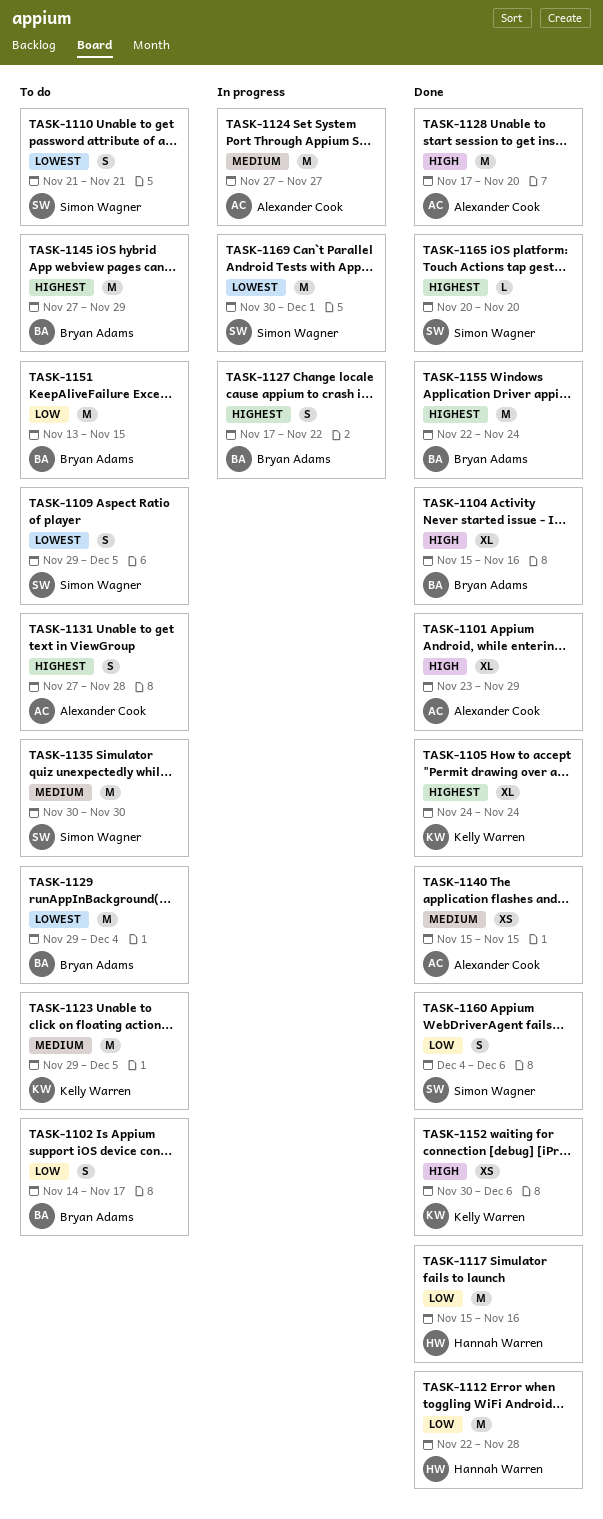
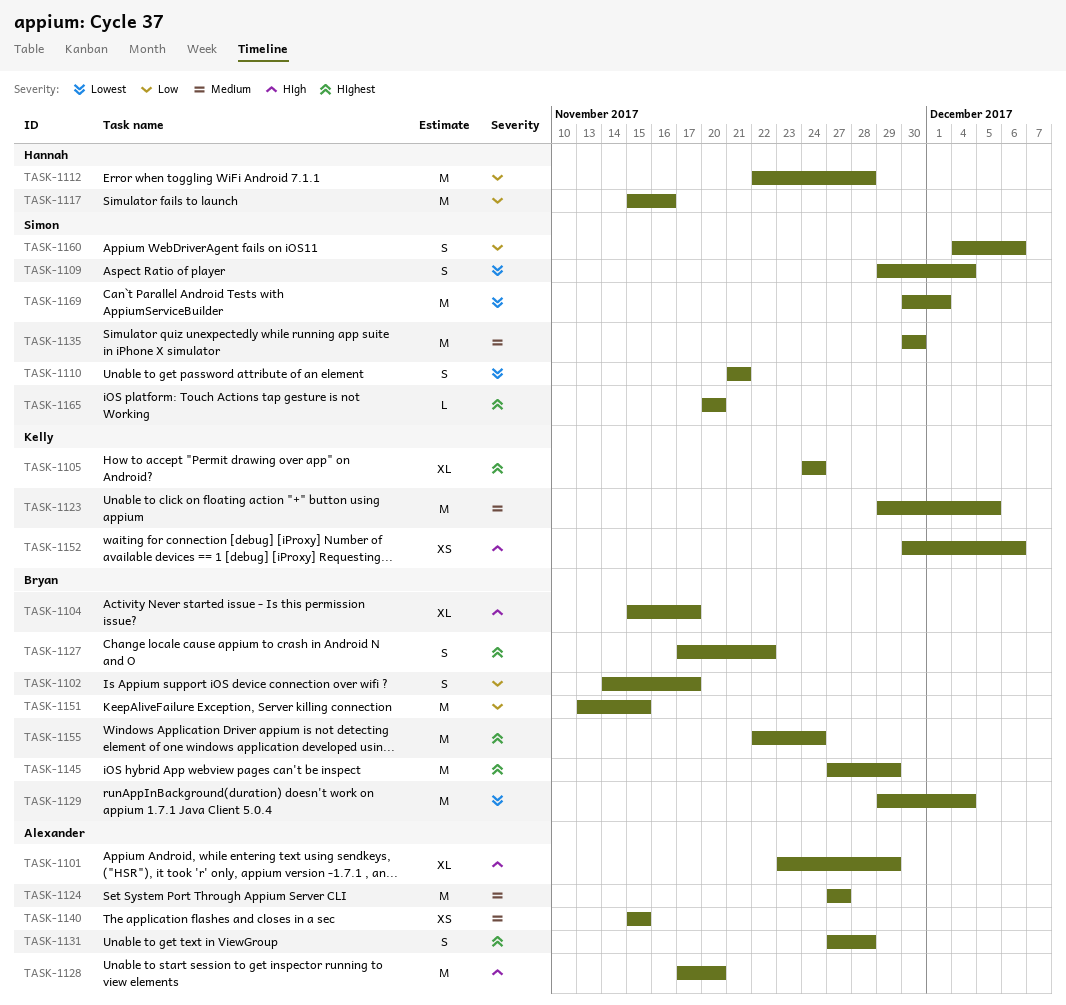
TASK-1104, due: Nov 16 -> Nov 17
TASK-1109, due: Dec 5 -> Dec 4

